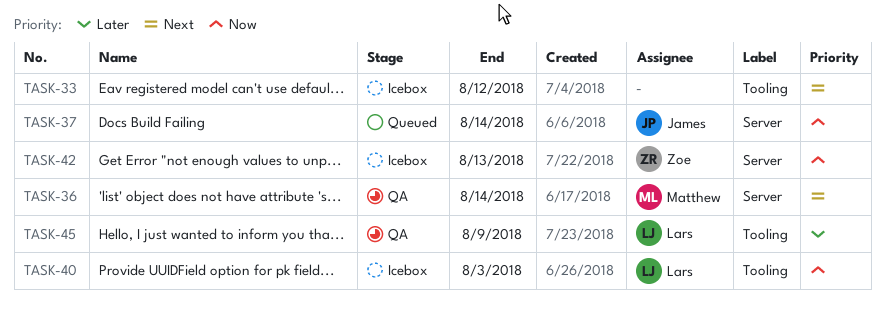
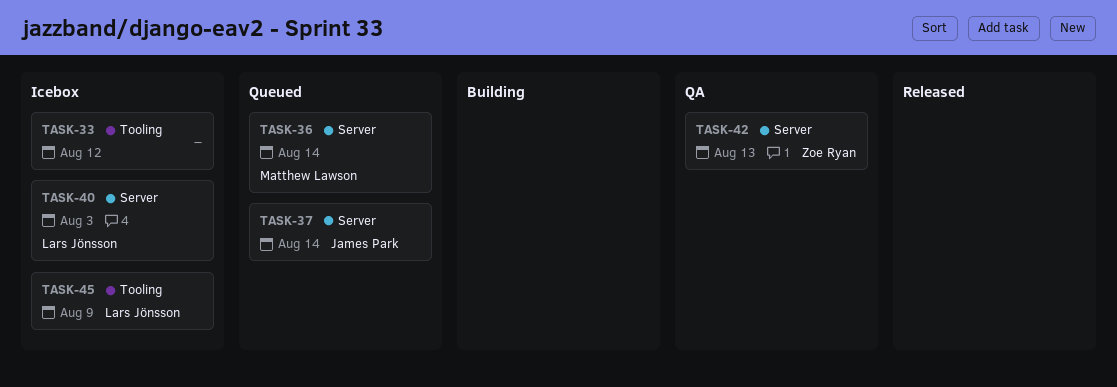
TASK-36, status: QA -> Queued
TASK-40, label: Tooling -> Server
TASK-42, status: Icebox -> QA
TASK-45, status: QA -> Icebox

